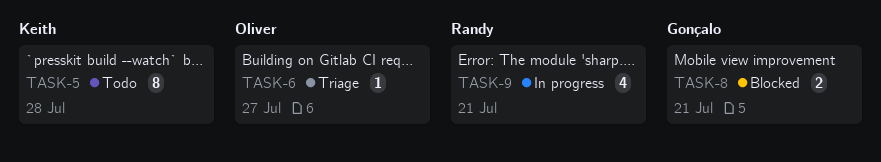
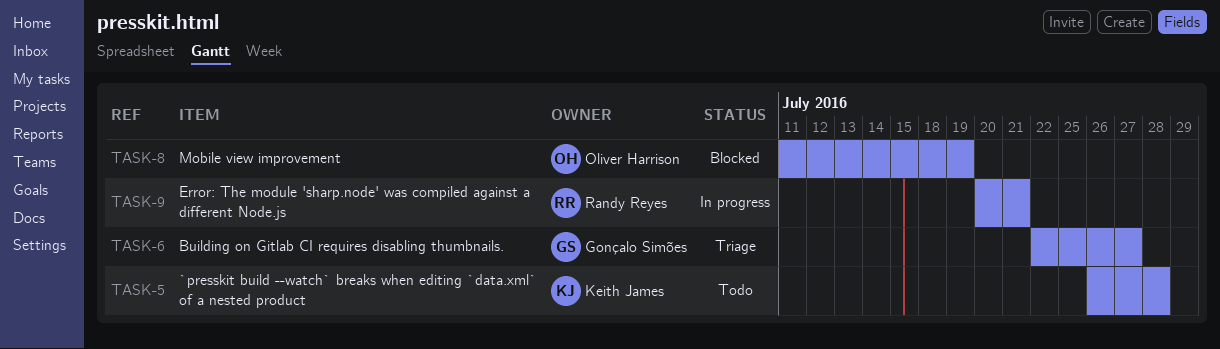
TASK-6, owner: Oliver Harrison -> Gonçalo Simões
TASK-8, owner: Gonçalo Simões -> Oliver Harrison
TASK-8, due: Jul 21 -> Jul 19

